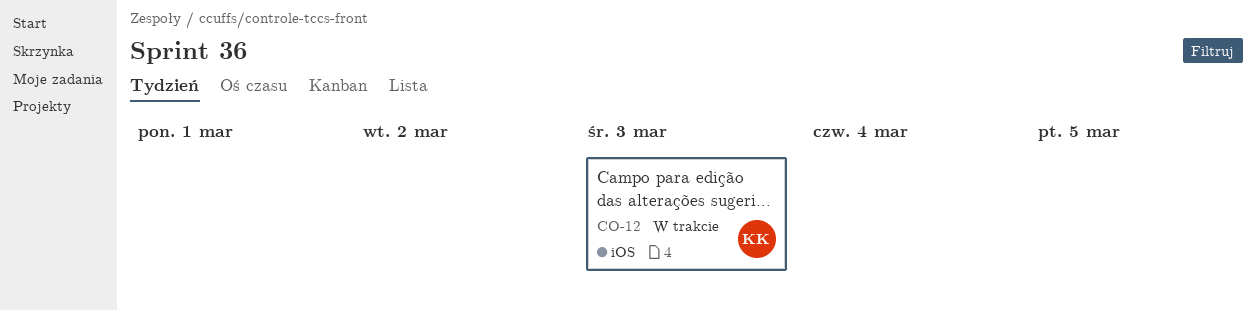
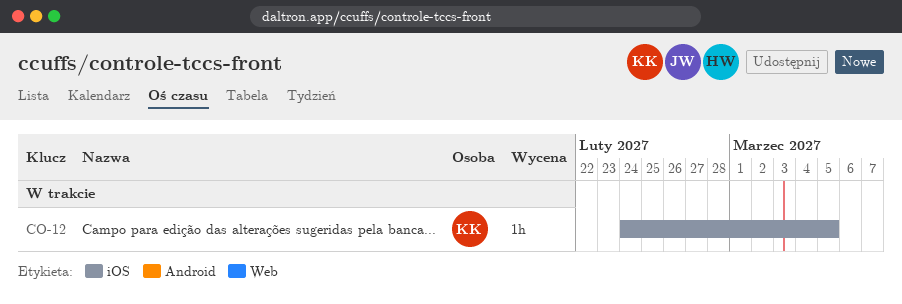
CO-12, due: Mar 3 -> Mar 5

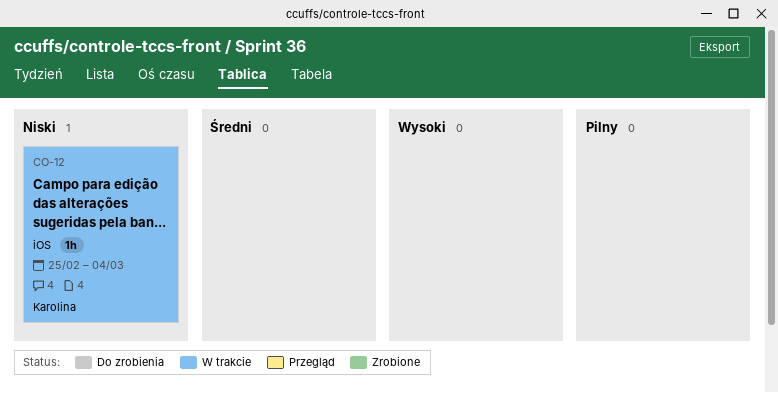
CO-12, start: Feb 24 -> Feb 25
CO-12, due: Mar 5 -> Mar 4

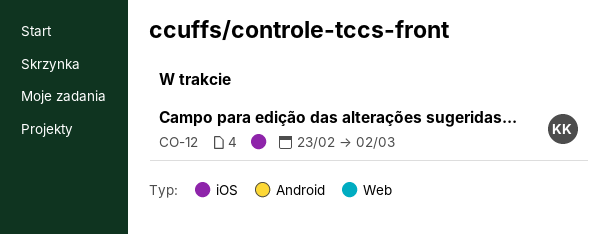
CO-12, start: Feb 25 -> Feb 23
CO-12, due: Mar 4 -> Mar 2

